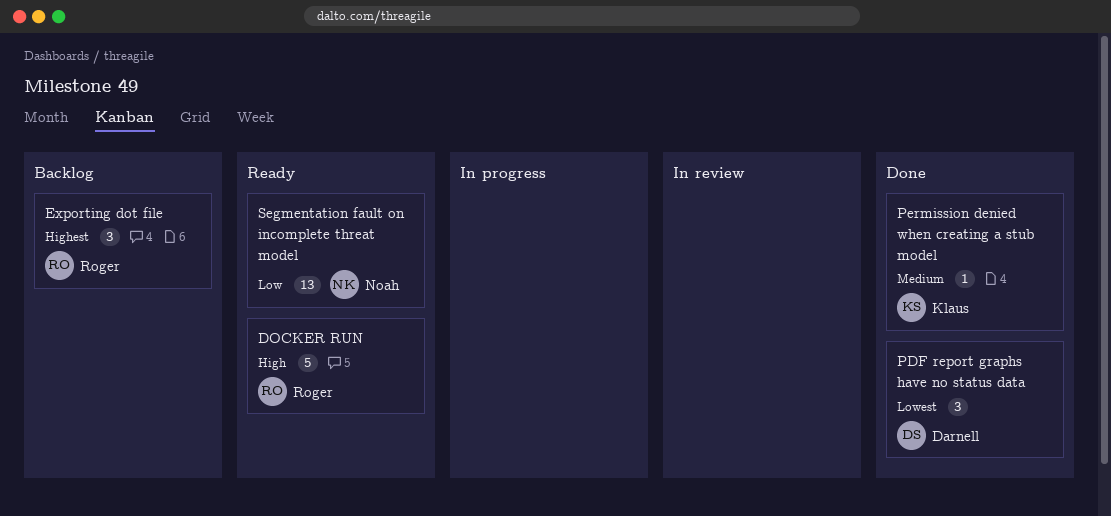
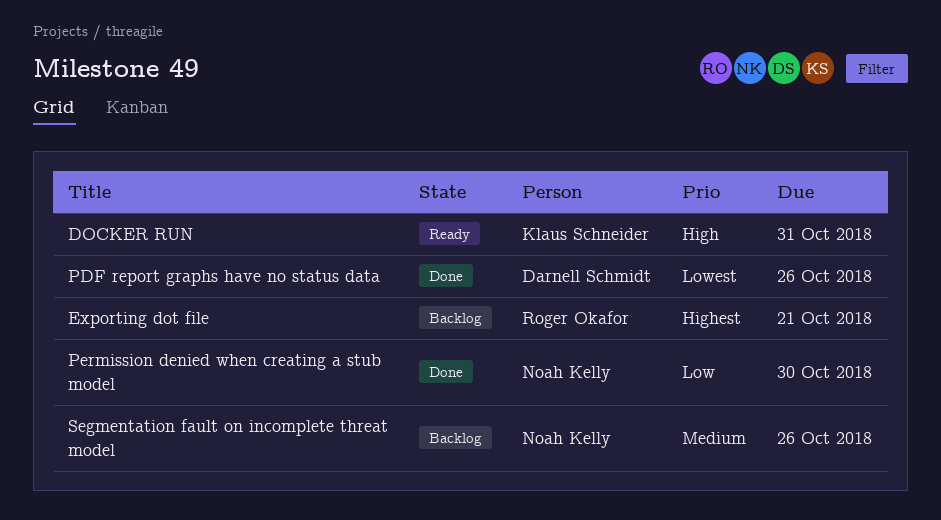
DOCKER RUN, owner: Roger Okafor -> Klaus Schneider
Permission denied when creating a stub model, owner: Klaus Schneider -> Noah Kelly
Permission denied when creating a stub model, priority: Medium -> Low
Segmentation fault on incomplete threat model, status: Ready -> Backlog
Segmentation fault on incomplete threat model, priority: Low -> Medium

